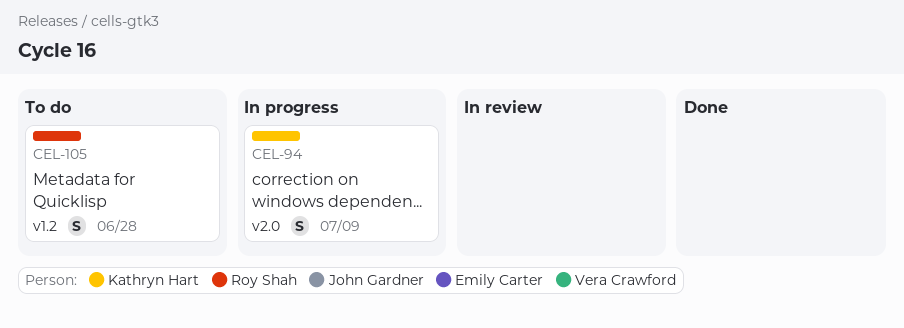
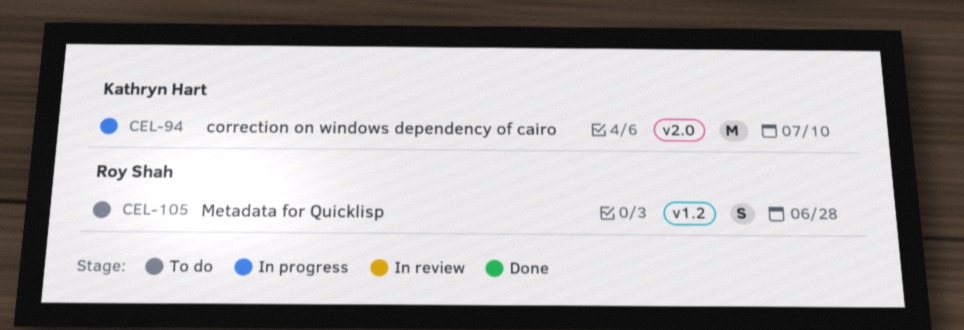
CEL-94, estimate: S -> M
CEL-94, due: Jul 9 -> Jul 10

